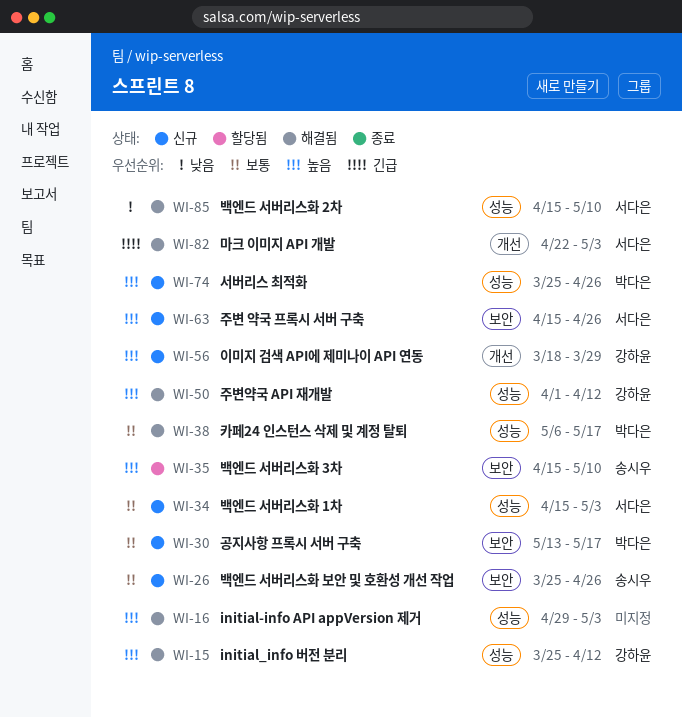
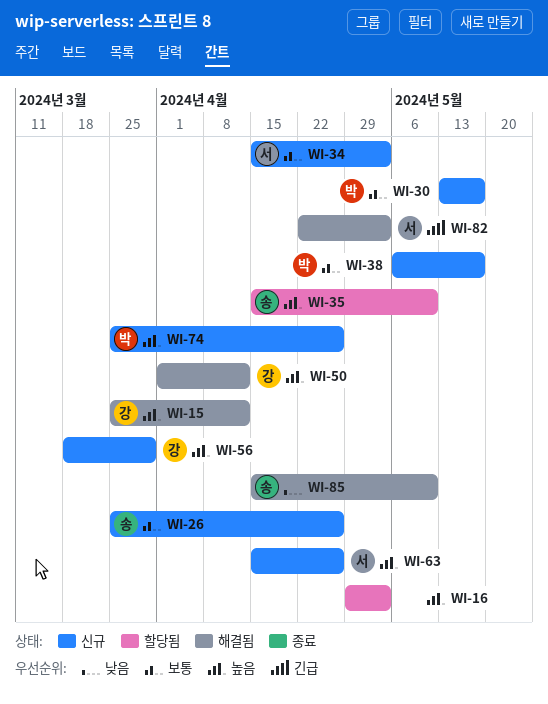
WI-16, status: 해결됨 -> 할당됨
WI-38, status: 해결됨 -> 신규
WI-85, owner: 서다은 -> 송시우

